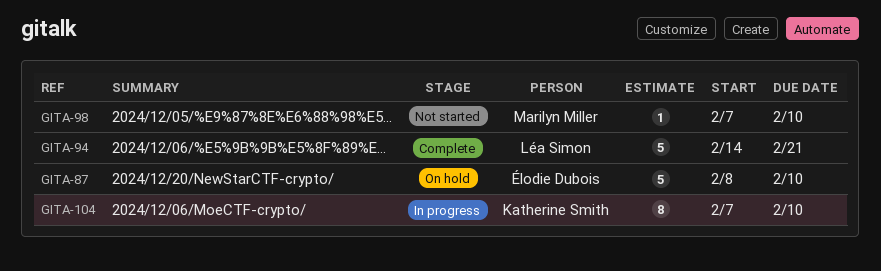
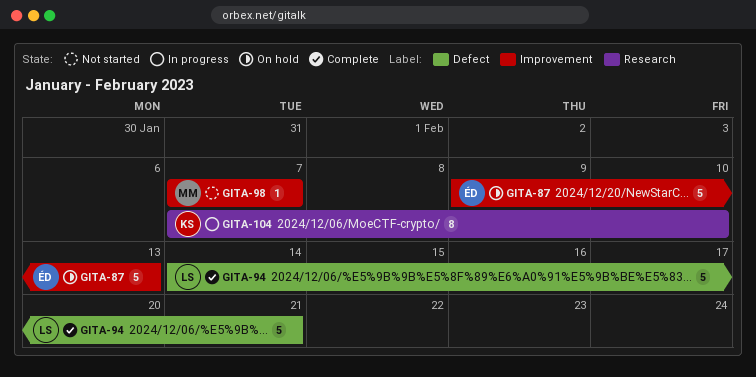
GITA-87, start: Feb 8 -> Feb 9
GITA-87, due: Feb 10 -> Feb 13
GITA-98, due: Feb 10 -> Feb 7

